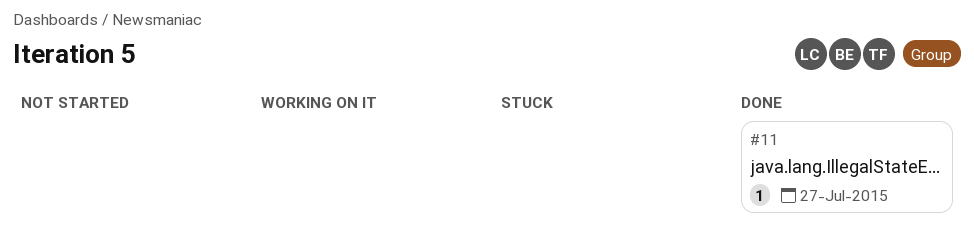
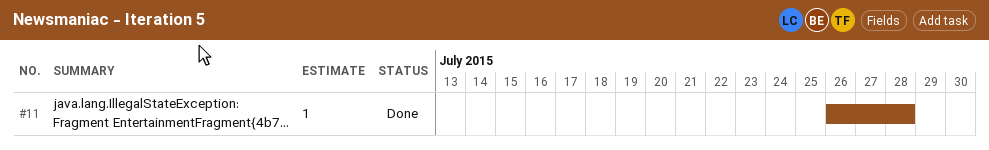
#11, due: Jul 27 -> Jul 28

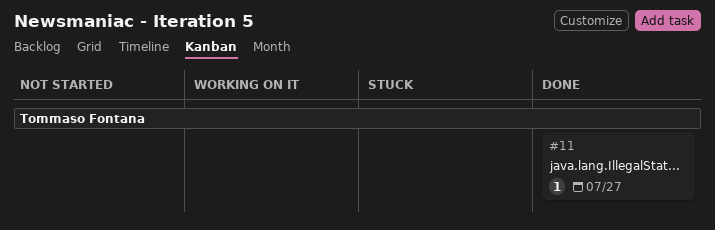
#11, due: Jul 28 -> Jul 27

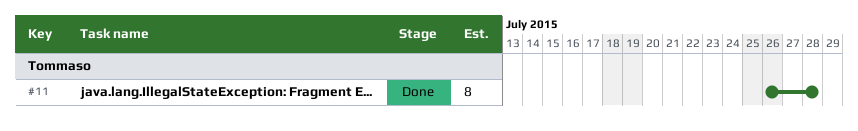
#11, estimate: 1 -> 8
#11, due: Jul 27 -> Jul 28

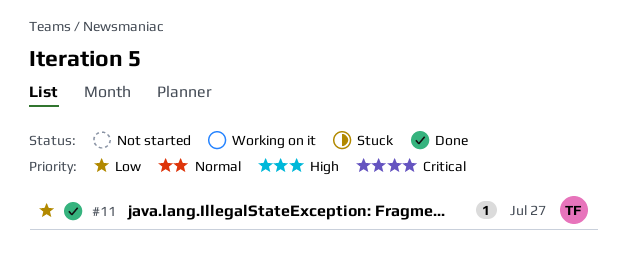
#11, estimate: 8 -> 1
#11, due: Jul 28 -> Jul 27

